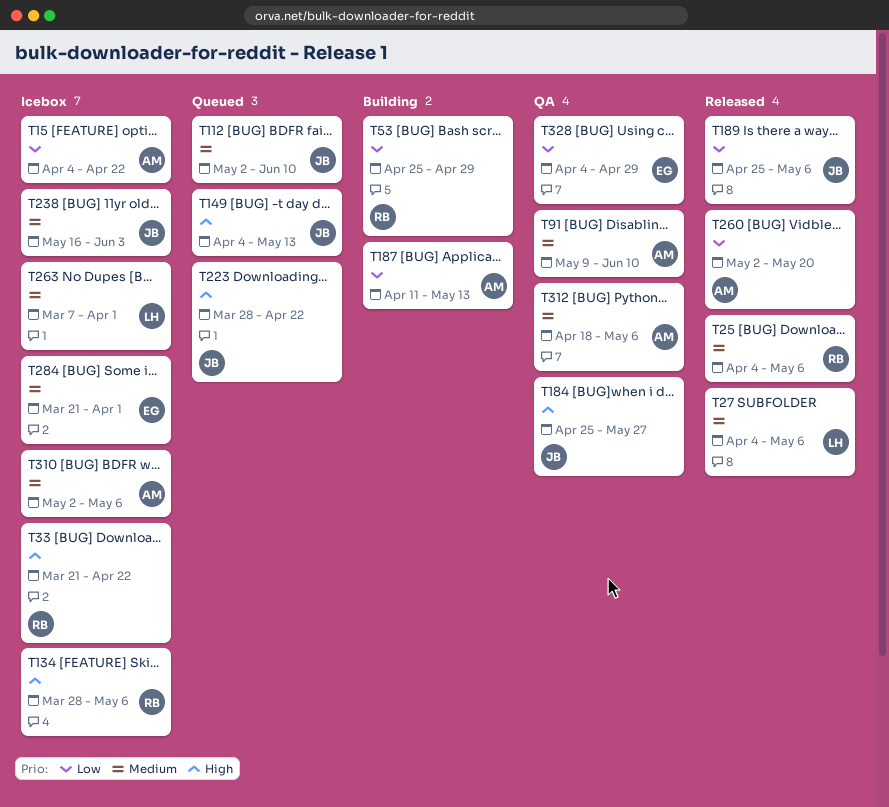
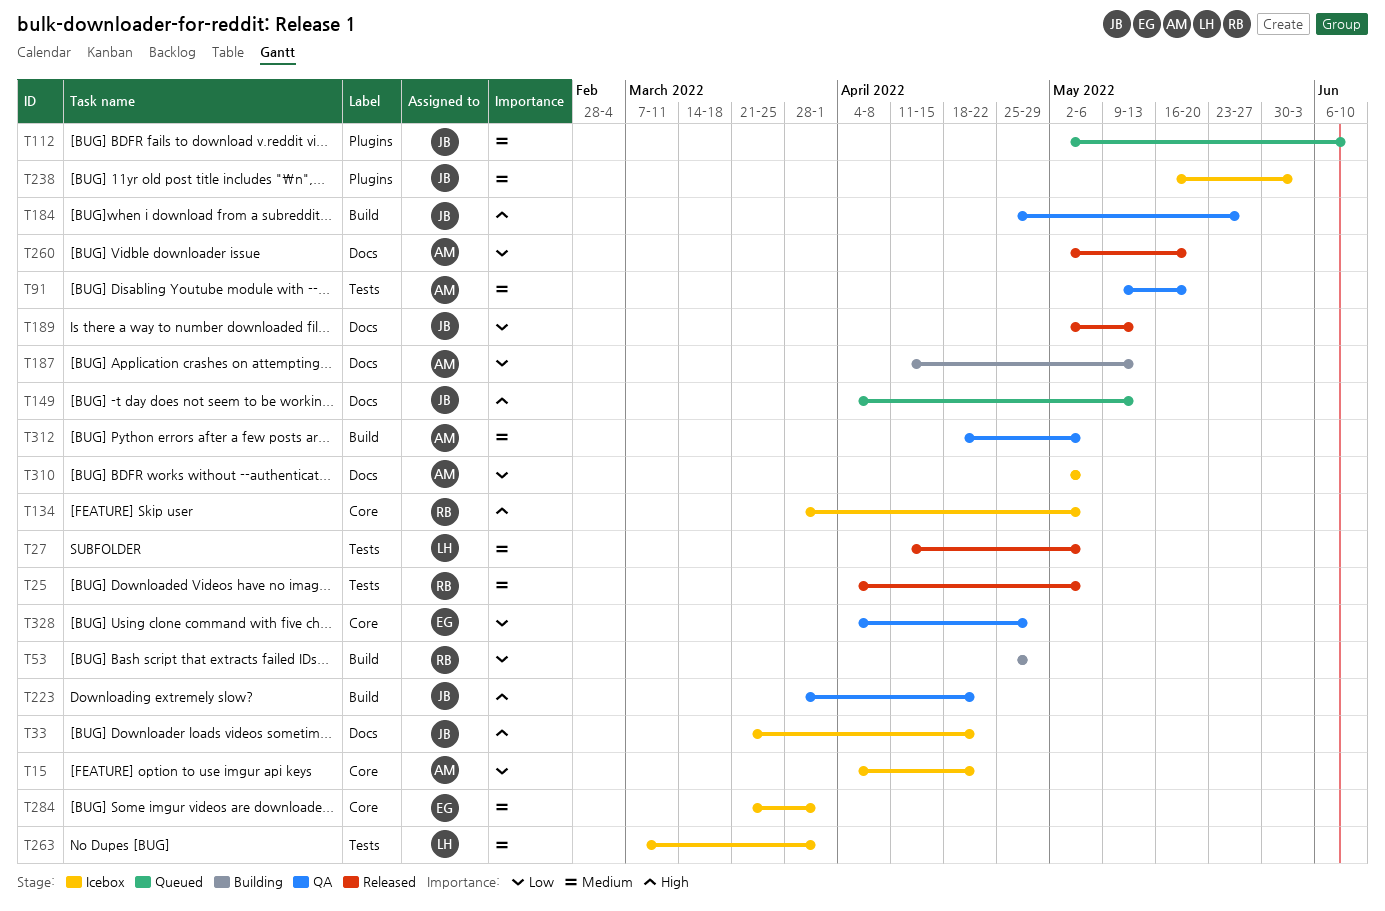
T27, start: Apr 4 -> Apr 11
T33, owner: RB -> JB
T91, due: Jun 10 -> May 20
T189, start: Apr 25 -> May 2
T189, due: May 6 -> May 13
T223, status: Queued -> QA
T310, priority: Medium -> Low

